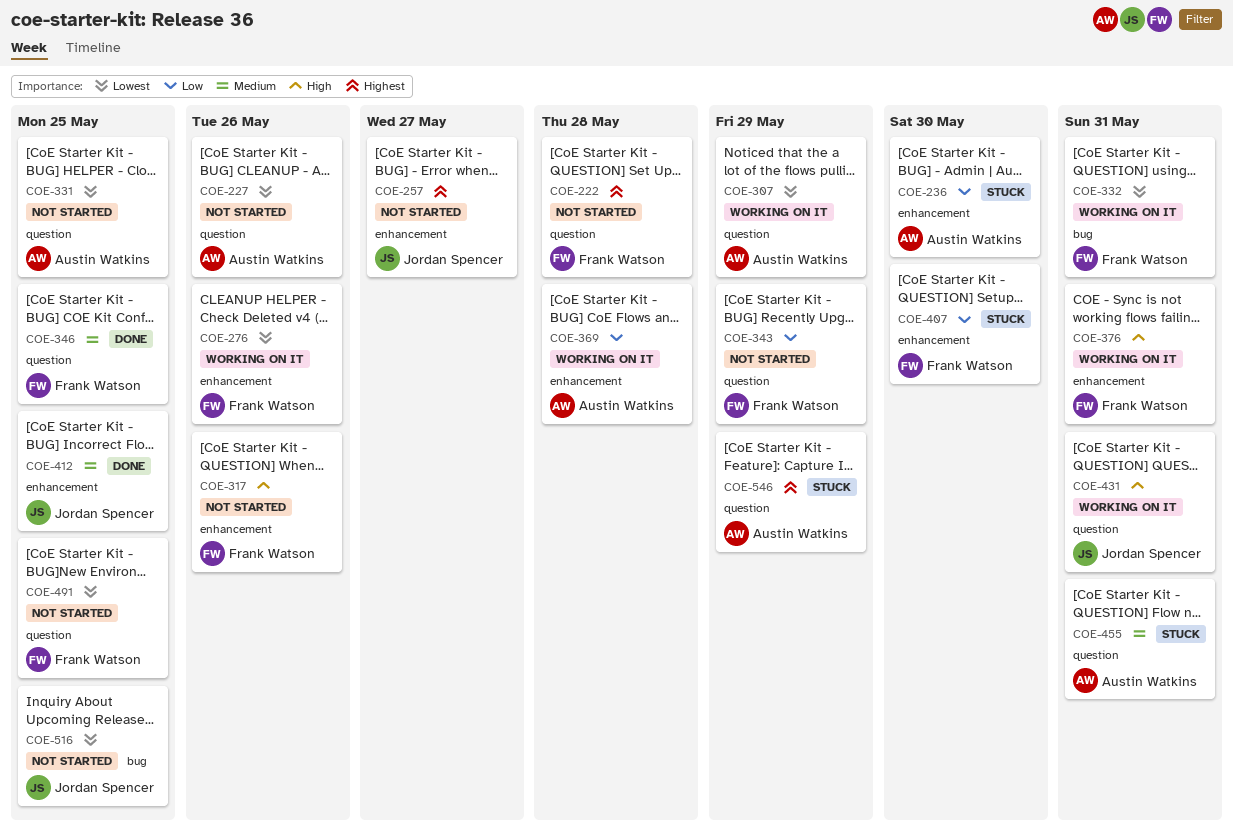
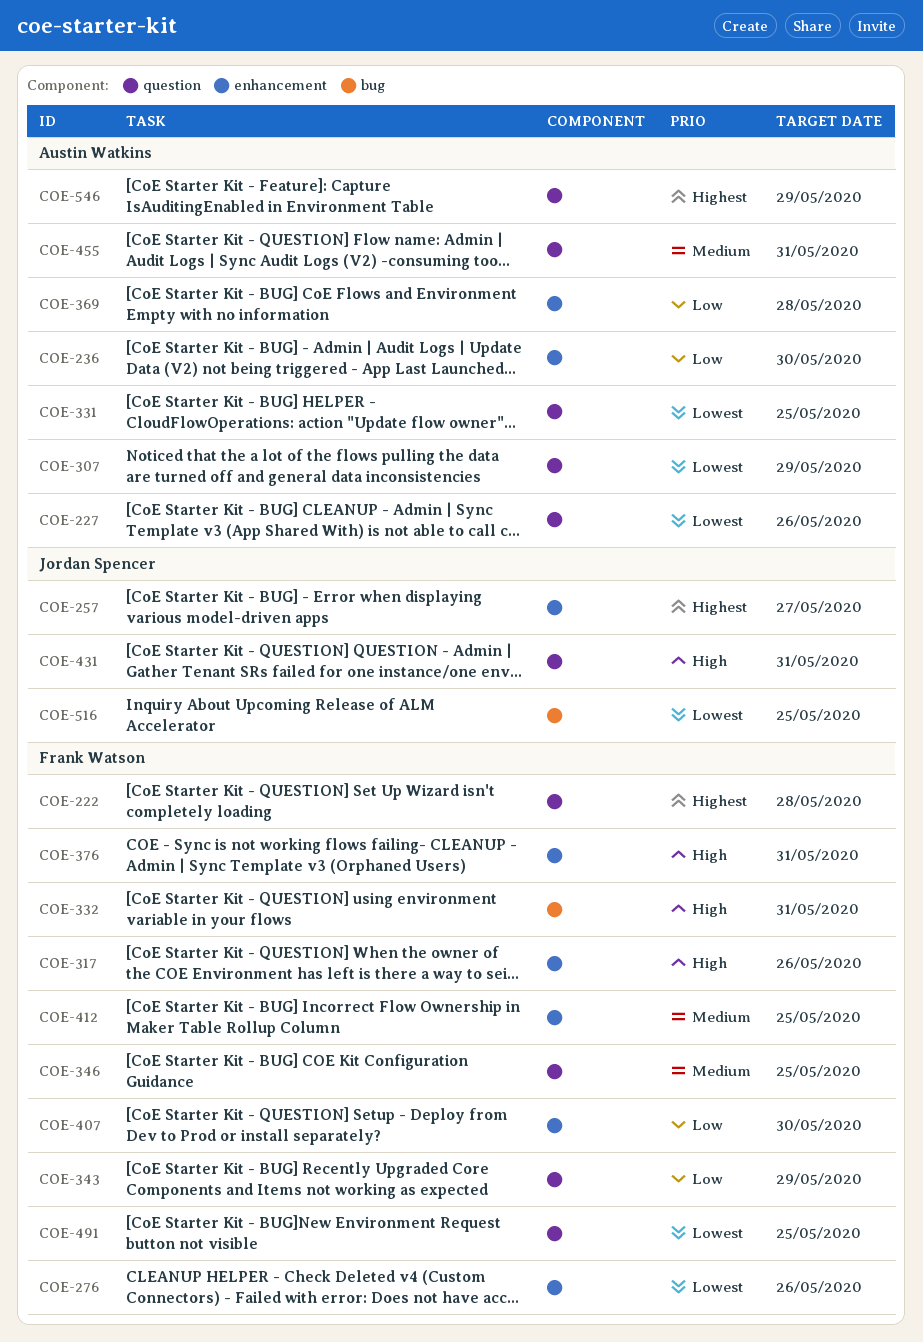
COE-332, priority: Lowest -> High
COE-412, owner: Jordan Spencer -> Frank Watson

